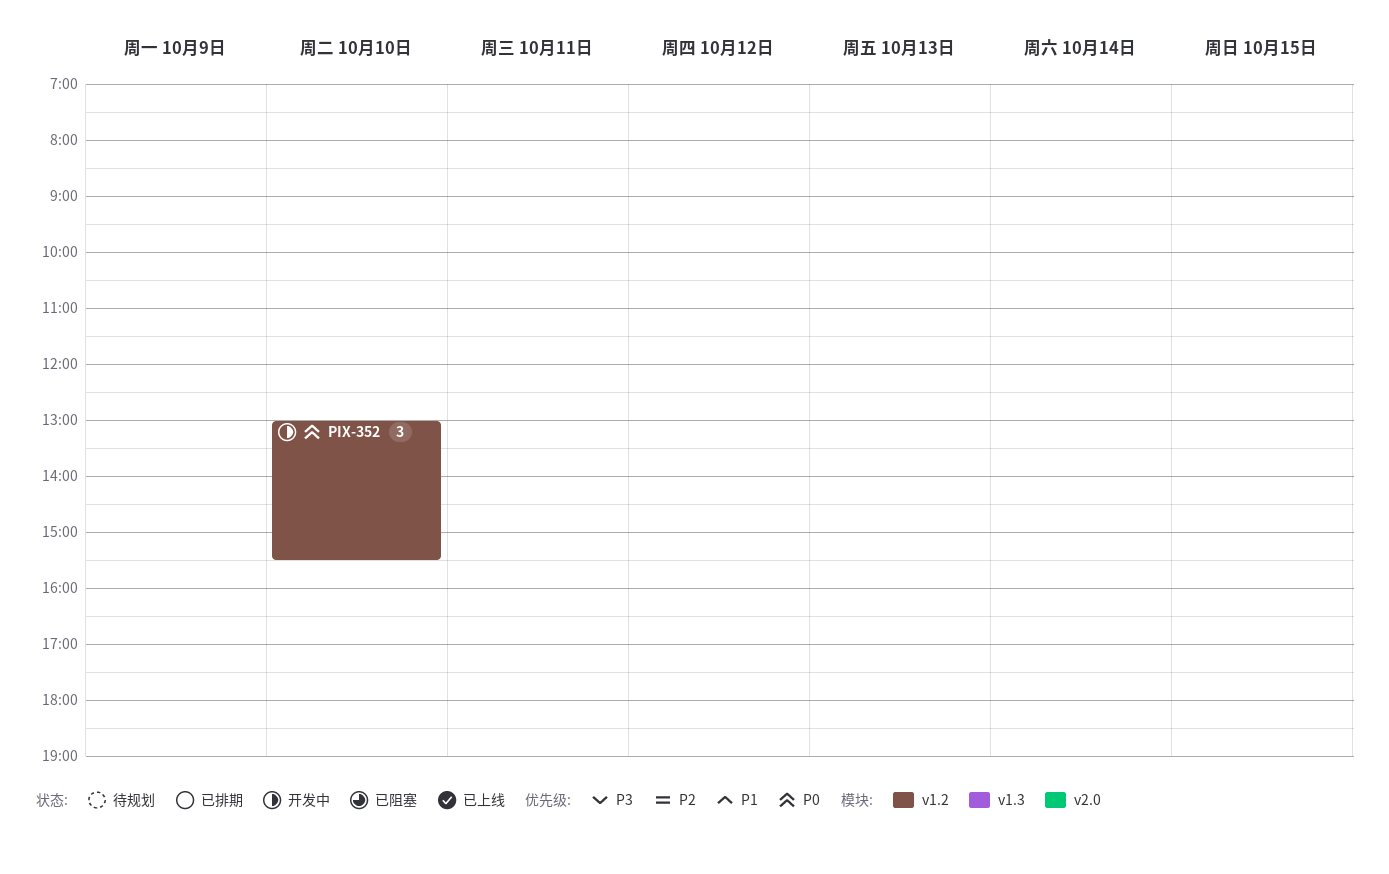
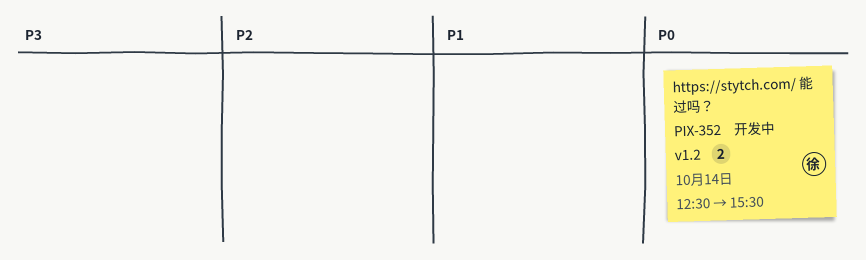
PIX-352, estimate: 3 -> 2
PIX-352, day: Oct 10 -> Oct 14
PIX-352, begins: 13:00 -> 12:30

